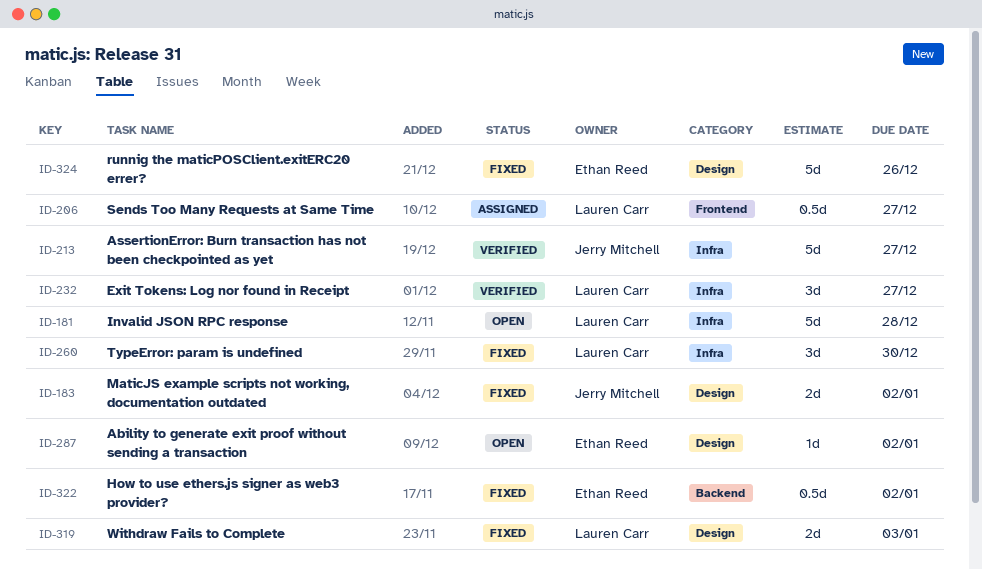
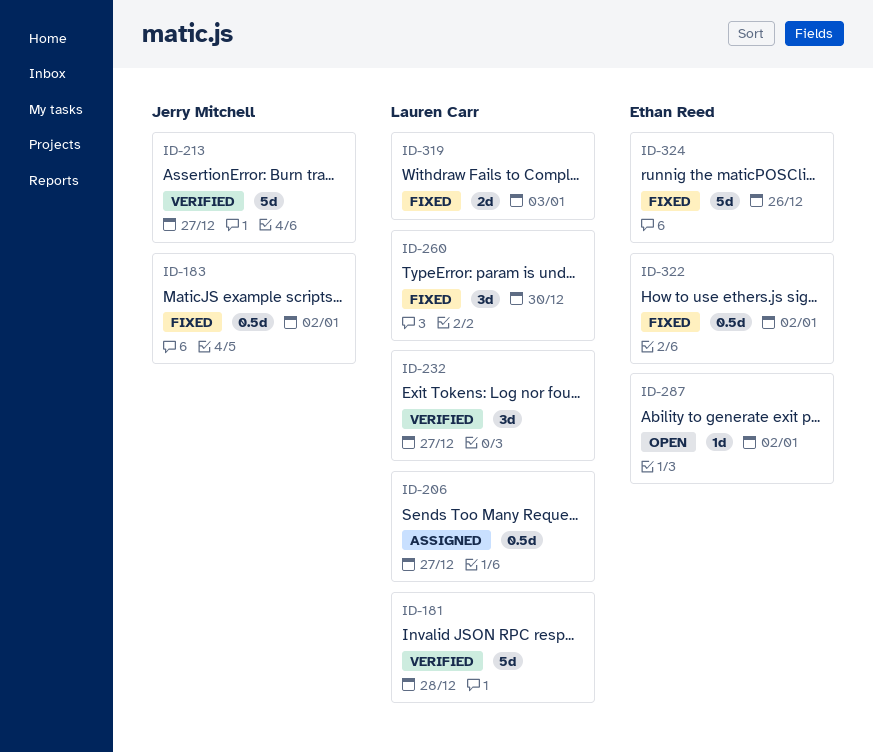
ID-181, status: Open -> Verified
ID-183, estimate: 2d -> 0.5d

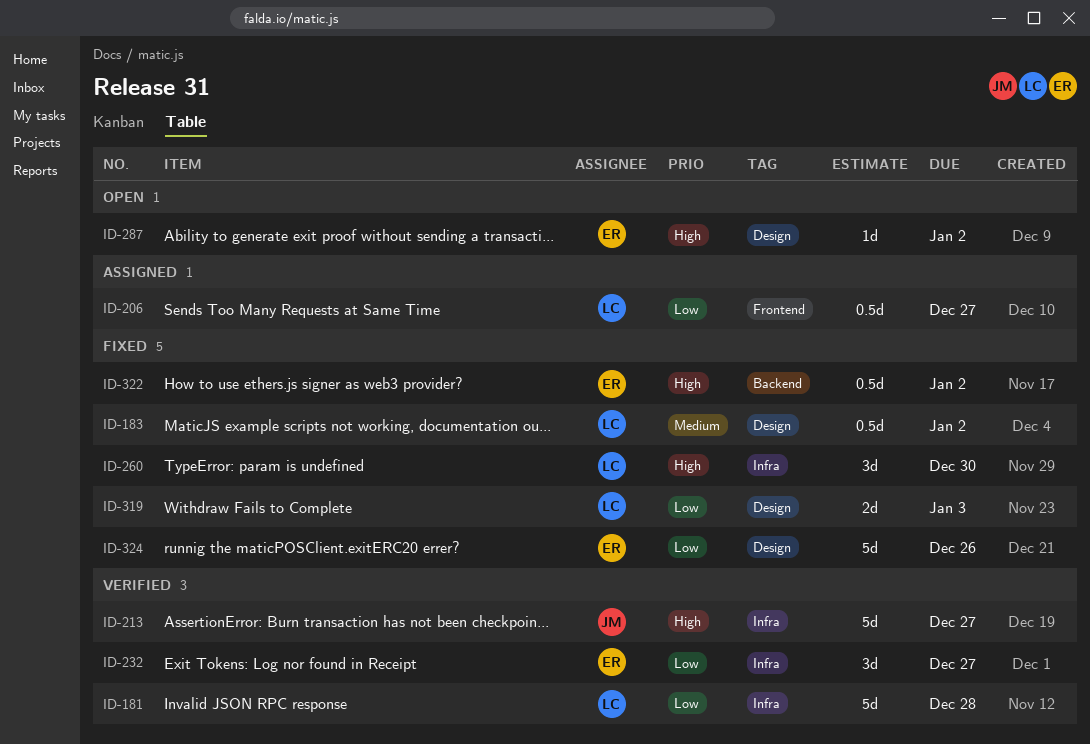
ID-183, owner: Jerry Mitchell -> Lauren Carr
ID-232, owner: Lauren Carr -> Ethan Reed

